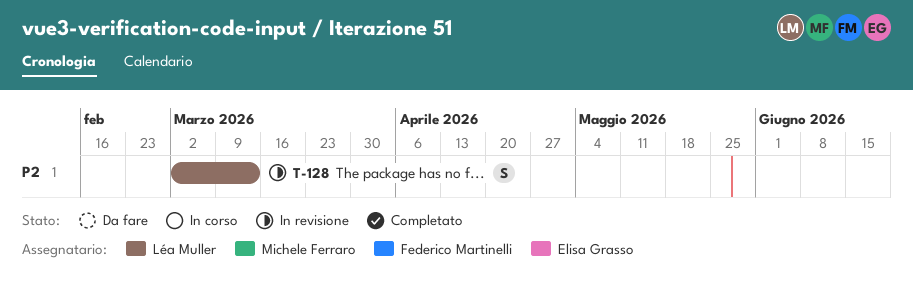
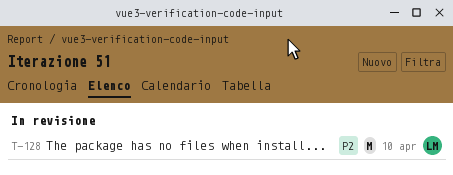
T-128, estimate: S -> M
T-128, due: Mar 13 -> Apr 10

